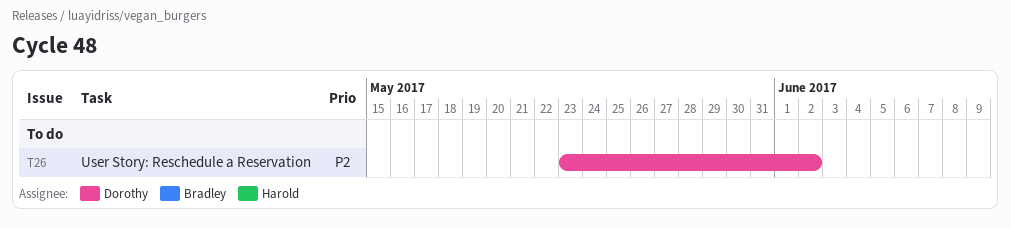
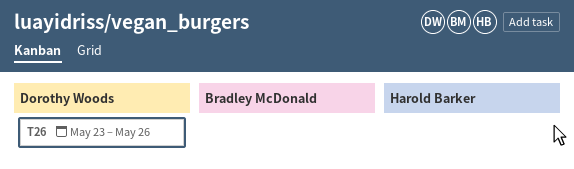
T26, due: Jun 2 -> May 26

